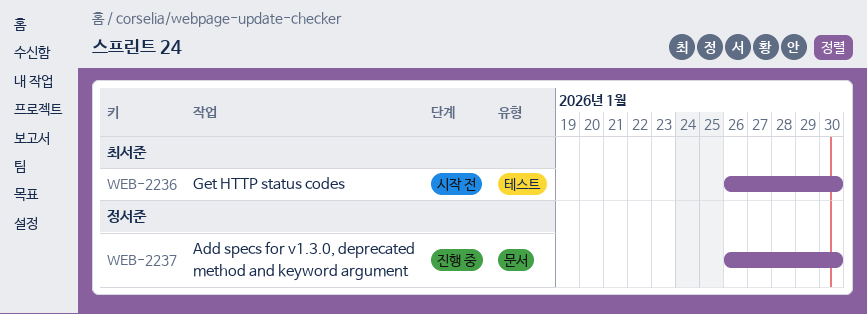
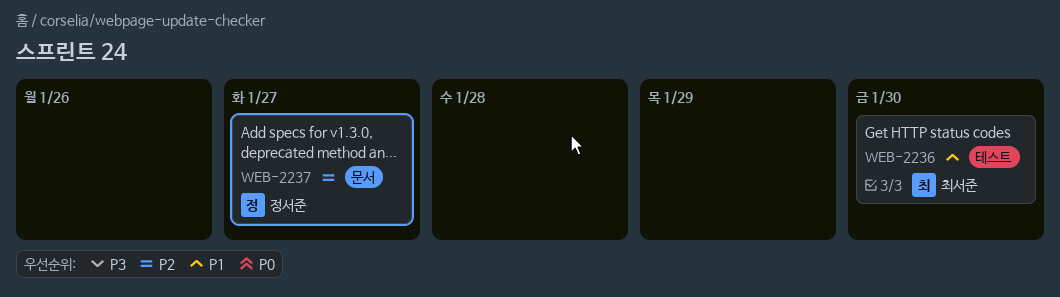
WEB-2237, due: Jan 30 -> Jan 27

